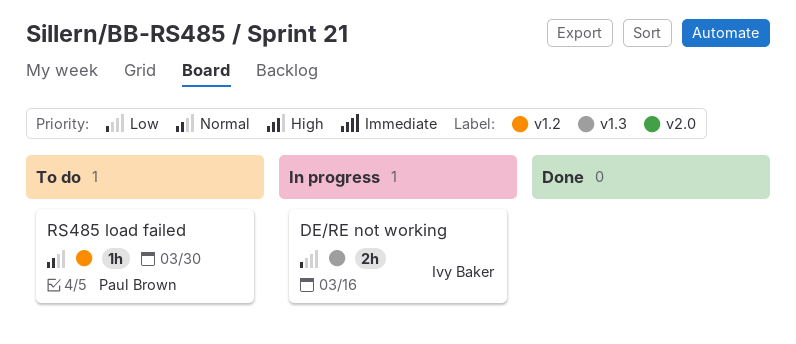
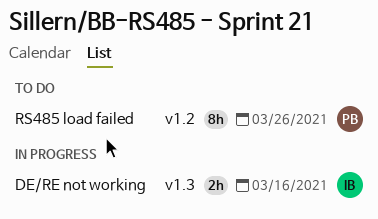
RS485 load failed, estimate: 1h -> 8h
RS485 load failed, due: Mar 30 -> Mar 26

